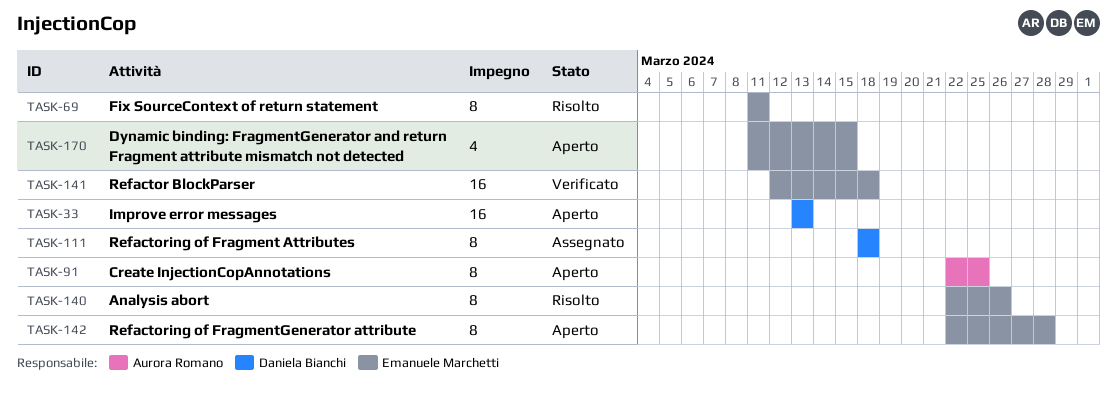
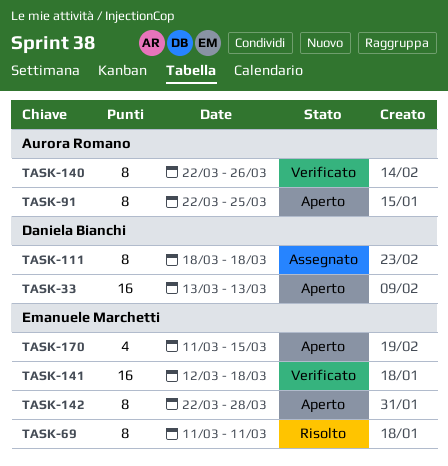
TASK-140, status: Risolto -> Verificato
TASK-140, owner: Emanuele Marchetti -> Aurora Romano

